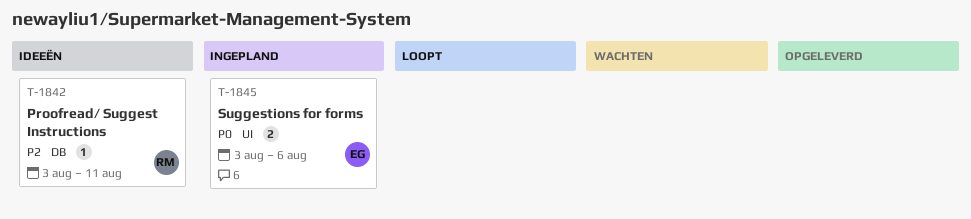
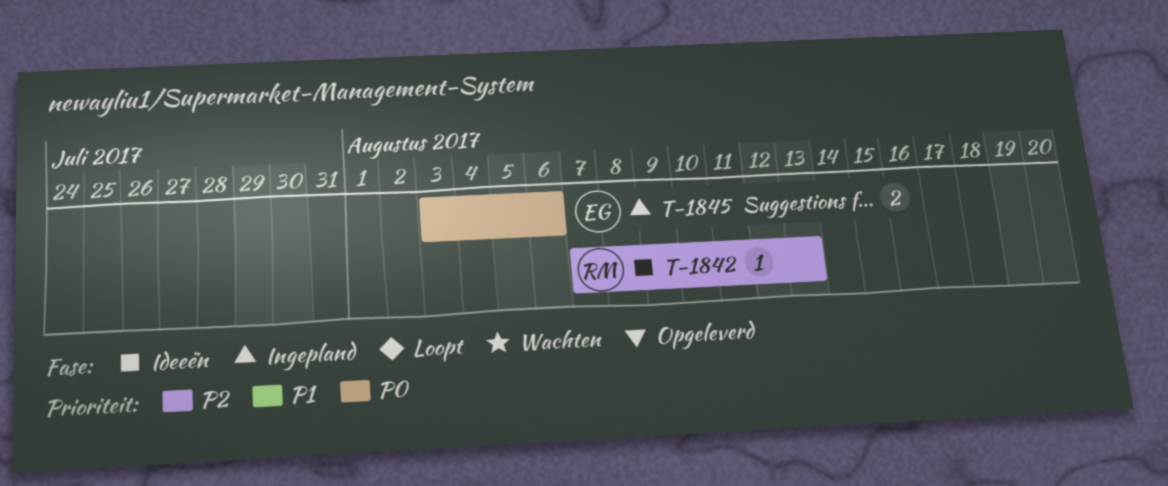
T-1842, start: Aug 3 -> Aug 7
T-1842, due: Aug 11 -> Aug 13

